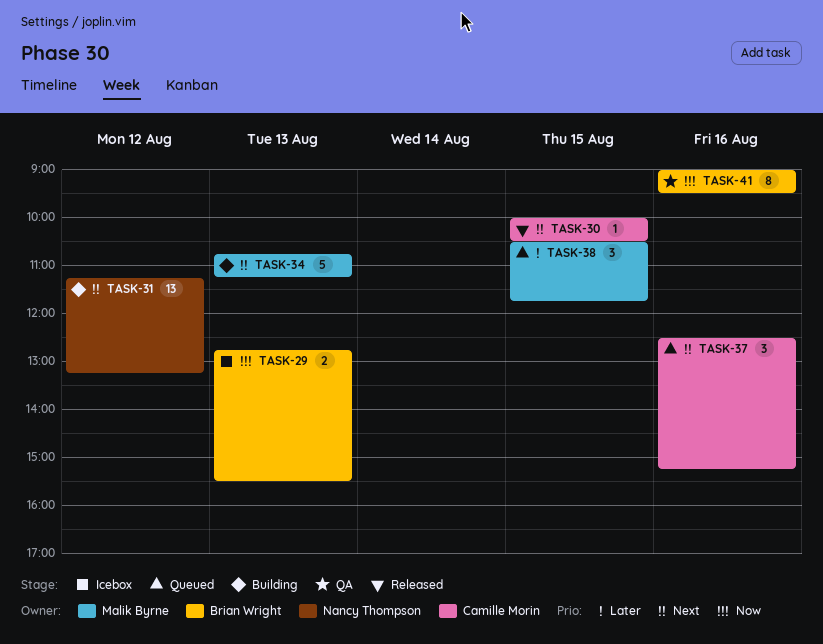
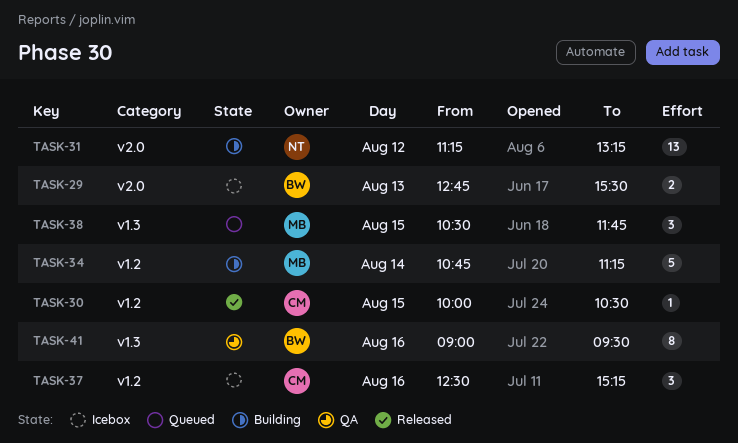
TASK-34, day: Aug 13 -> Aug 14
TASK-37, status: Queued -> Icebox

